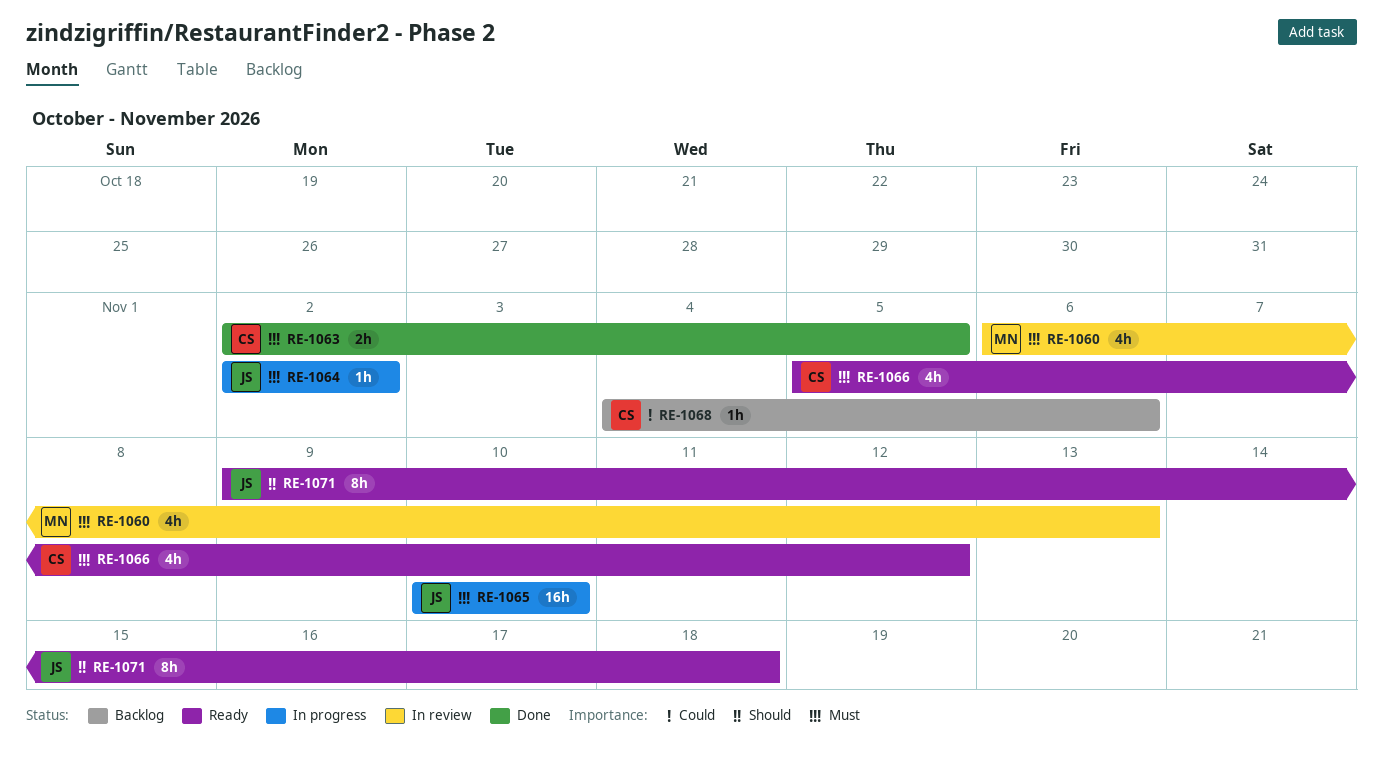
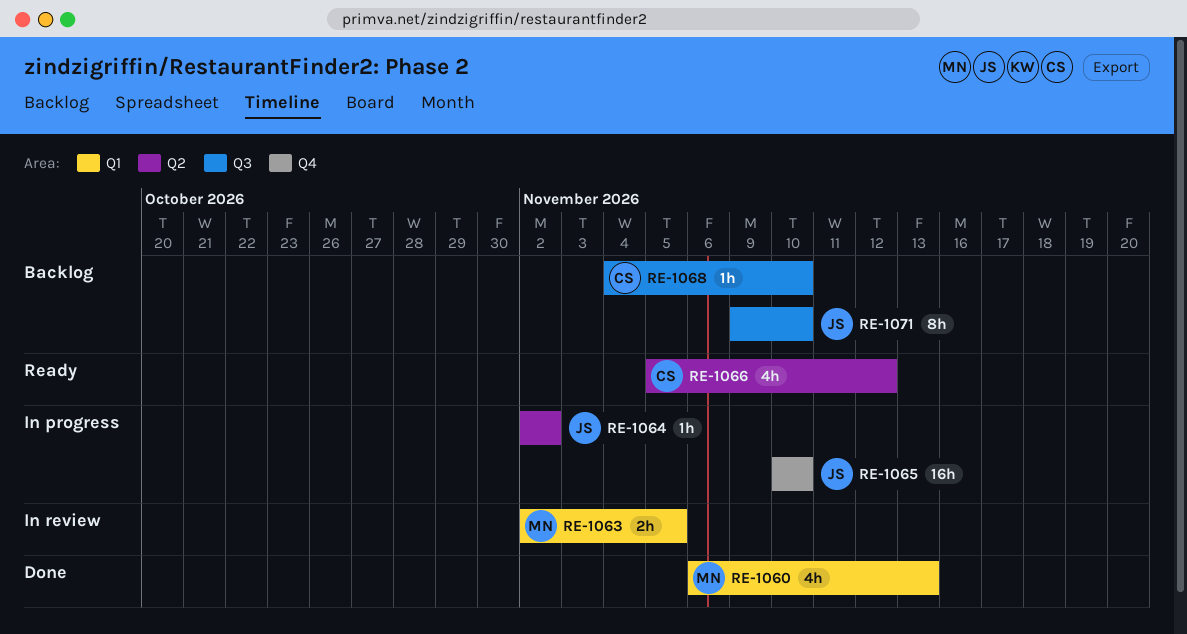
RE-1060, status: In review -> Done
RE-1063, status: Done -> In review
RE-1063, owner: CS -> MN
RE-1068, due: Nov 6 -> Nov 10
RE-1071, status: Ready -> Backlog
RE-1071, due: Nov 18 -> Nov 10

